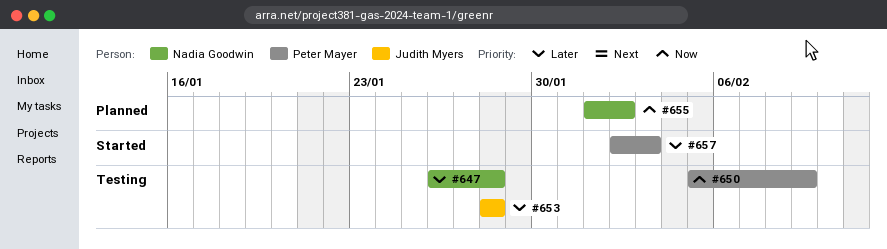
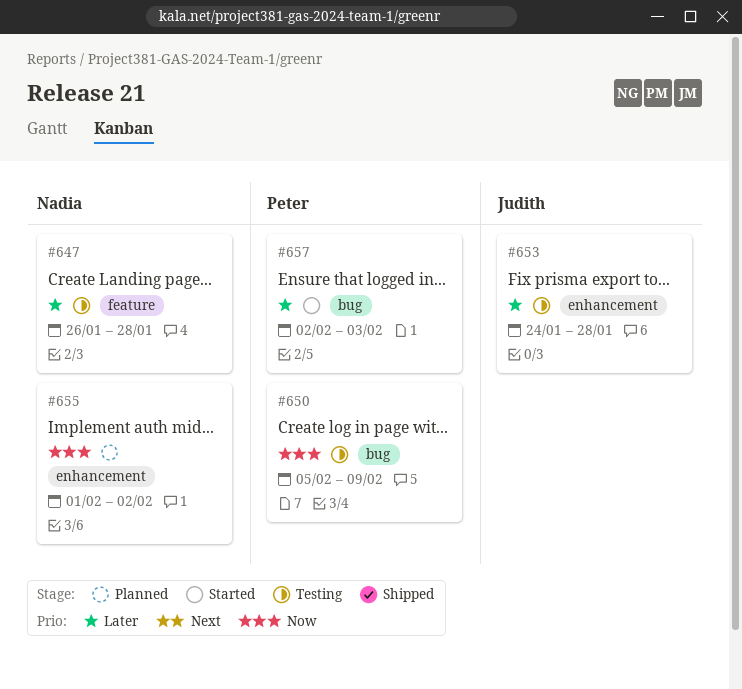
#653, start: Jan 28 -> Jan 24

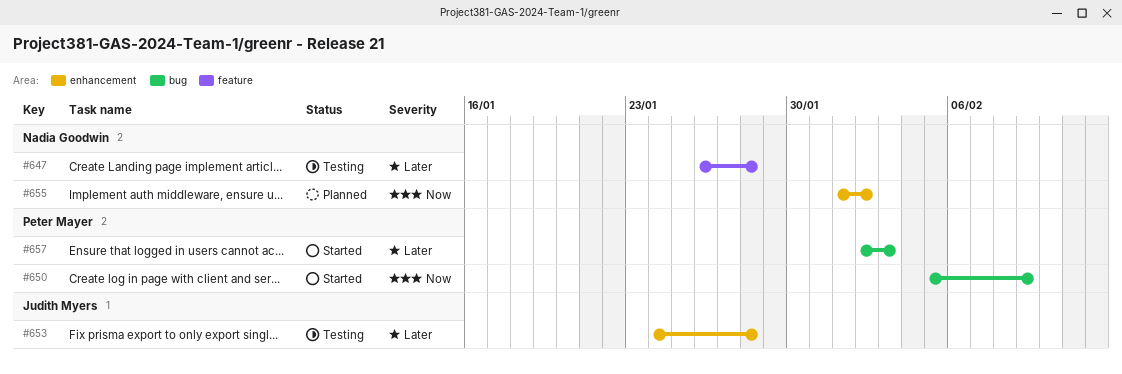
#650, status: Testing -> Started

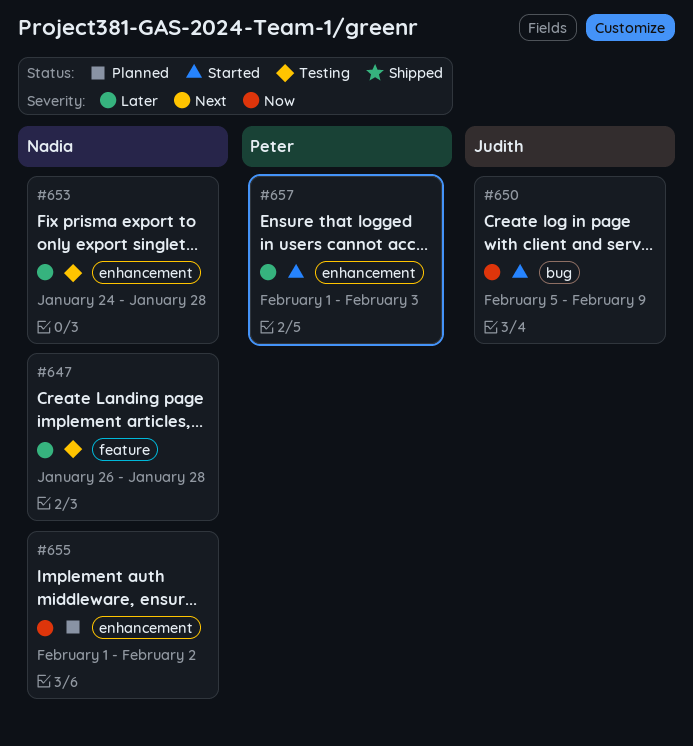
#650, owner: Peter Mayer -> Judith Myers
#653, owner: Judith Myers -> Nadia Goodwin
#657, label: bug -> enhancement
#657, start: Feb 2 -> Feb 1

